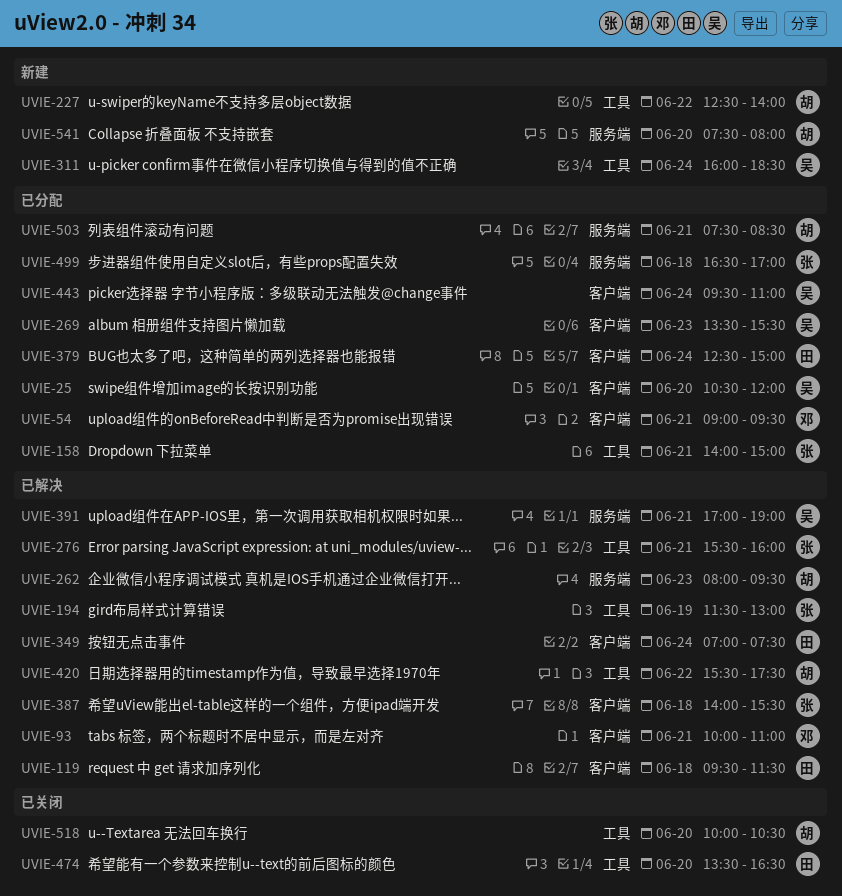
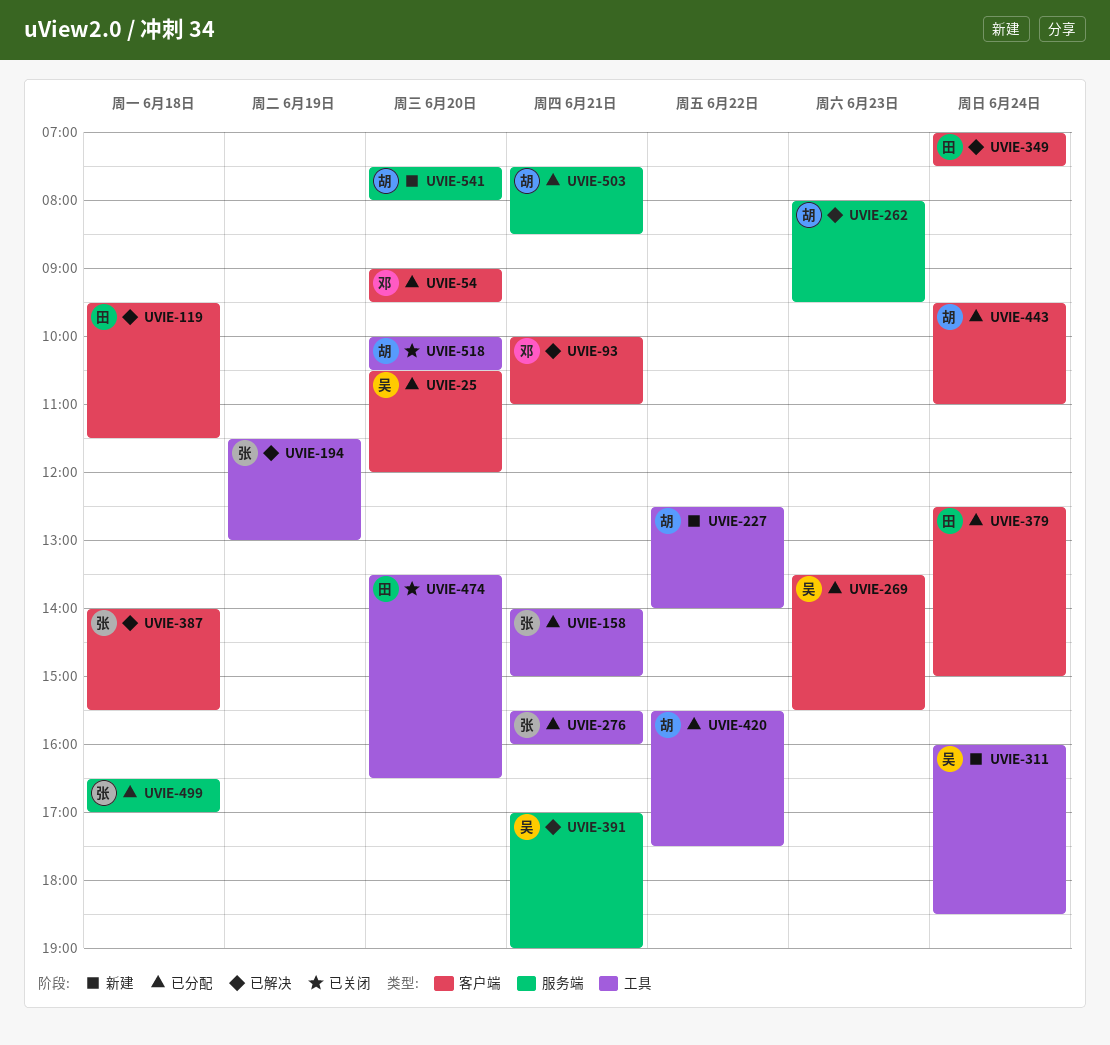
UVIE-54, day: Jun 21 -> Jun 20
UVIE-276, status: 已解决 -> 已分配
UVIE-420, status: 已解决 -> 已分配
UVIE-443, owner: 吴 -> 胡

